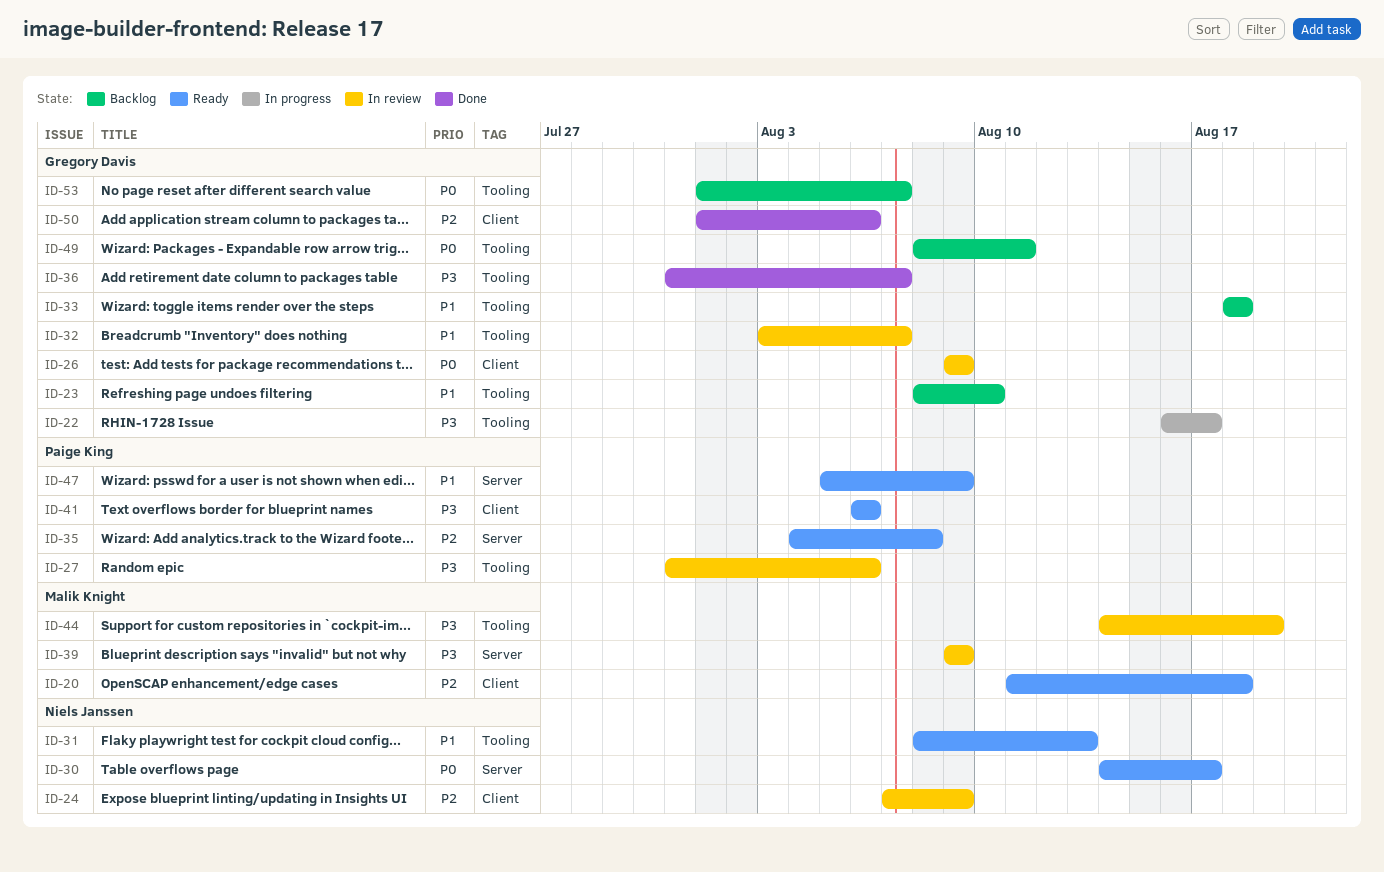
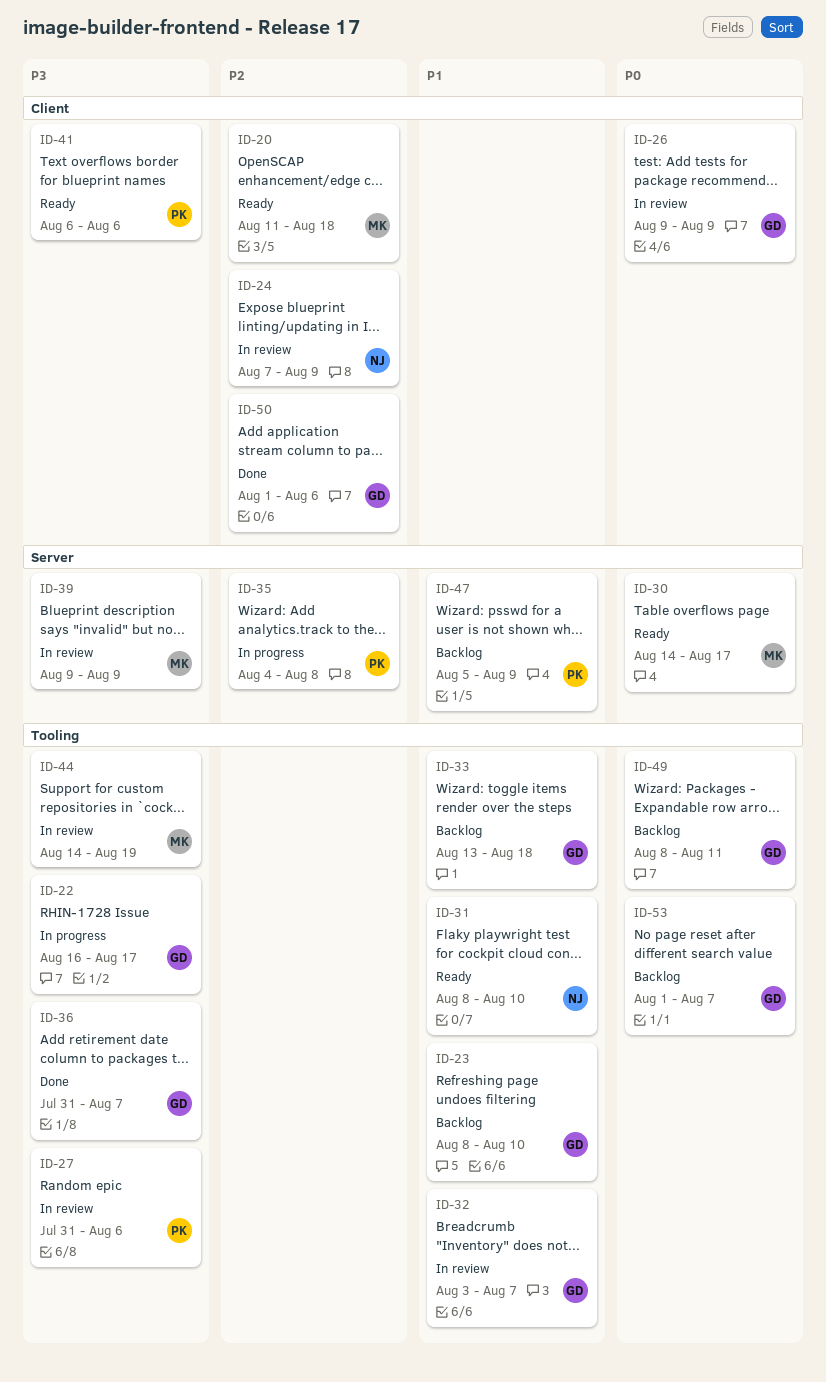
ID-30, owner: Niels Janssen -> Malik Knight
ID-31, due: Aug 13 -> Aug 10
ID-33, start: Aug 18 -> Aug 13
ID-35, status: Ready -> In progress
ID-47, status: Ready -> Backlog

